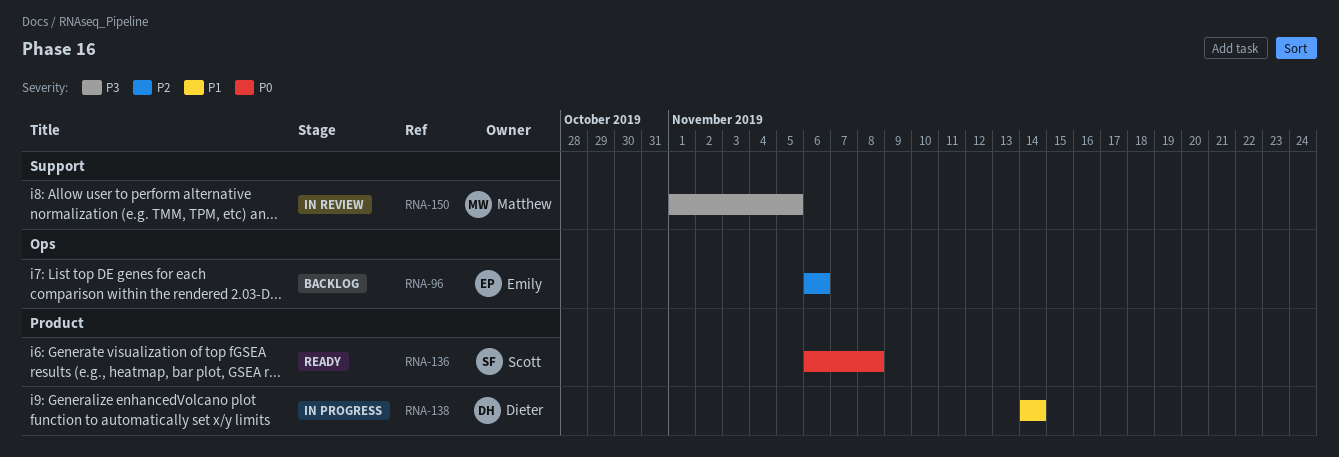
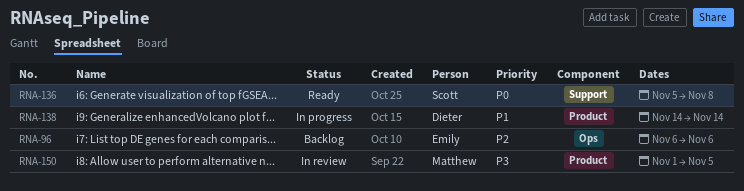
RNA-136, label: Product -> Support
RNA-136, start: Nov 6 -> Nov 5
RNA-150, label: Support -> Product

